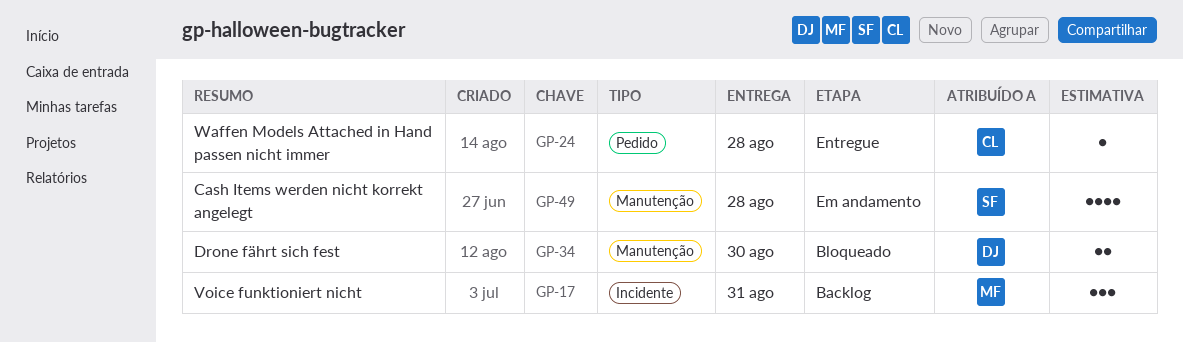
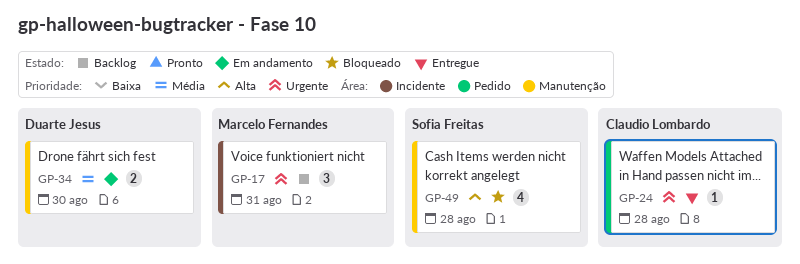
GP-34, status: Bloqueado -> Em andamento
GP-49, status: Em andamento -> Bloqueado

